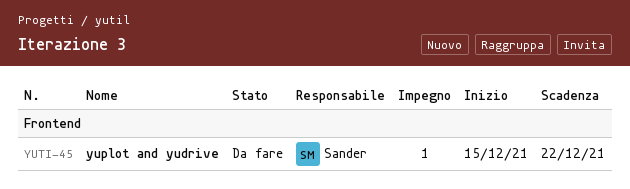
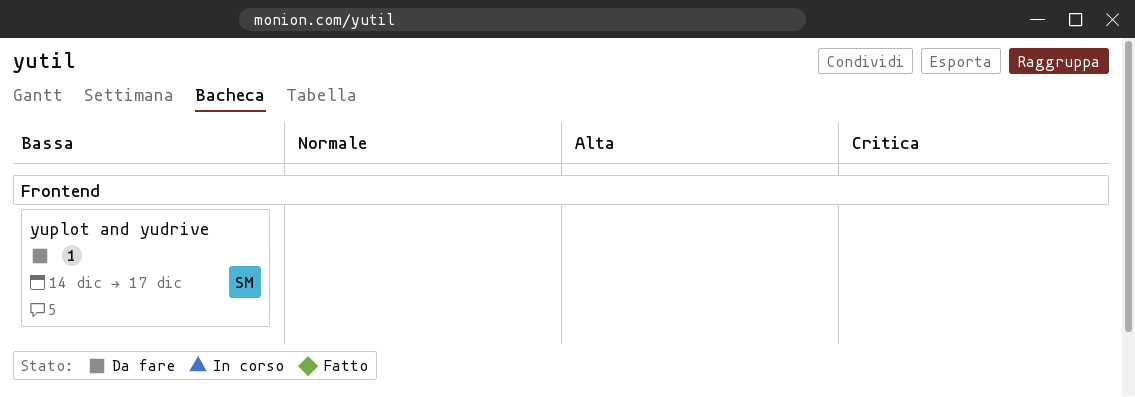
yuplot and yudrive, start: Dec 15 -> Dec 14
yuplot and yudrive, due: Dec 22 -> Dec 17

